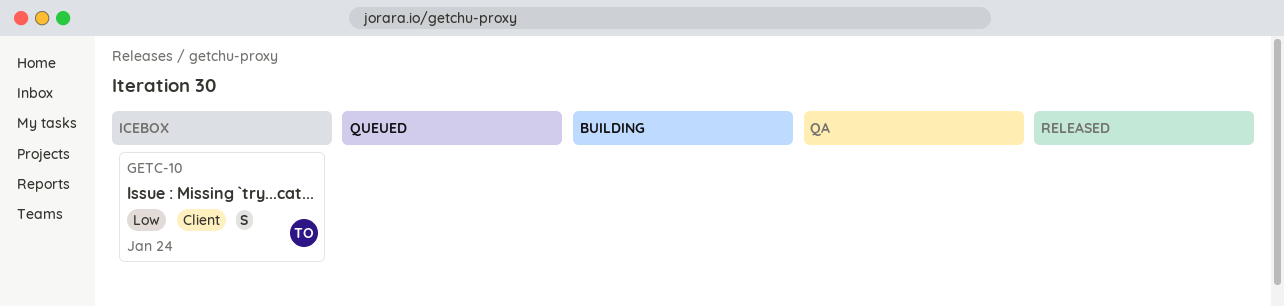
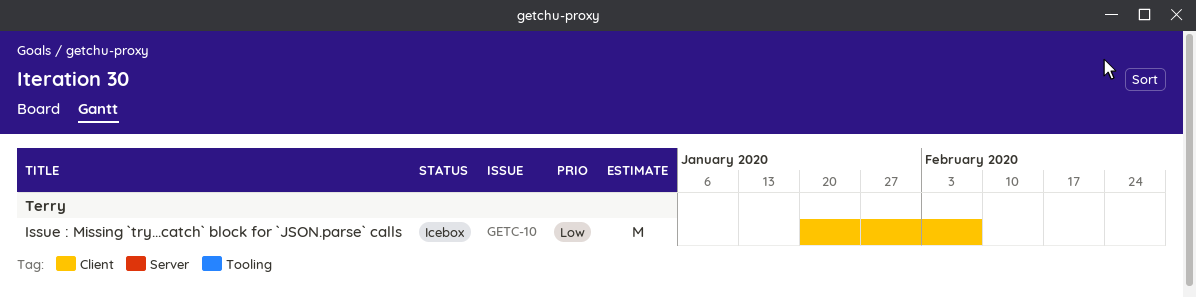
GETC-10, estimate: S -> M
GETC-10, due: Jan 24 -> Feb 7

